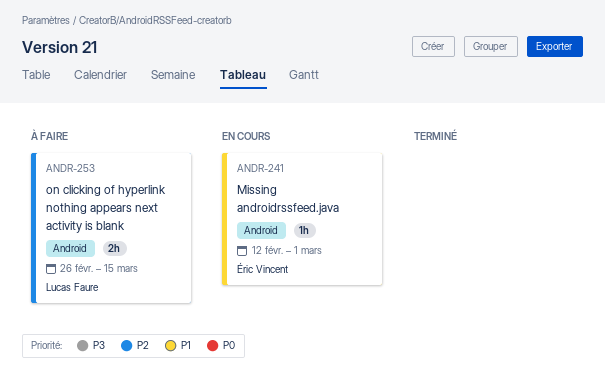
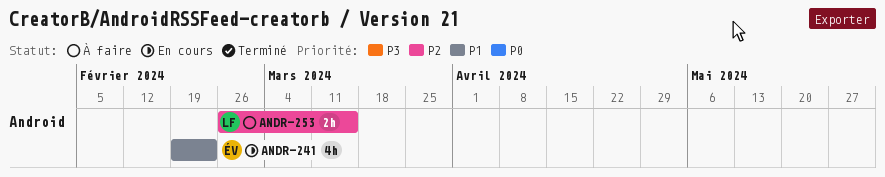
ANDR-241, estimate: 1h -> 4h
ANDR-241, start: Feb 12 -> Feb 19
ANDR-241, due: Mar 1 -> Feb 23

